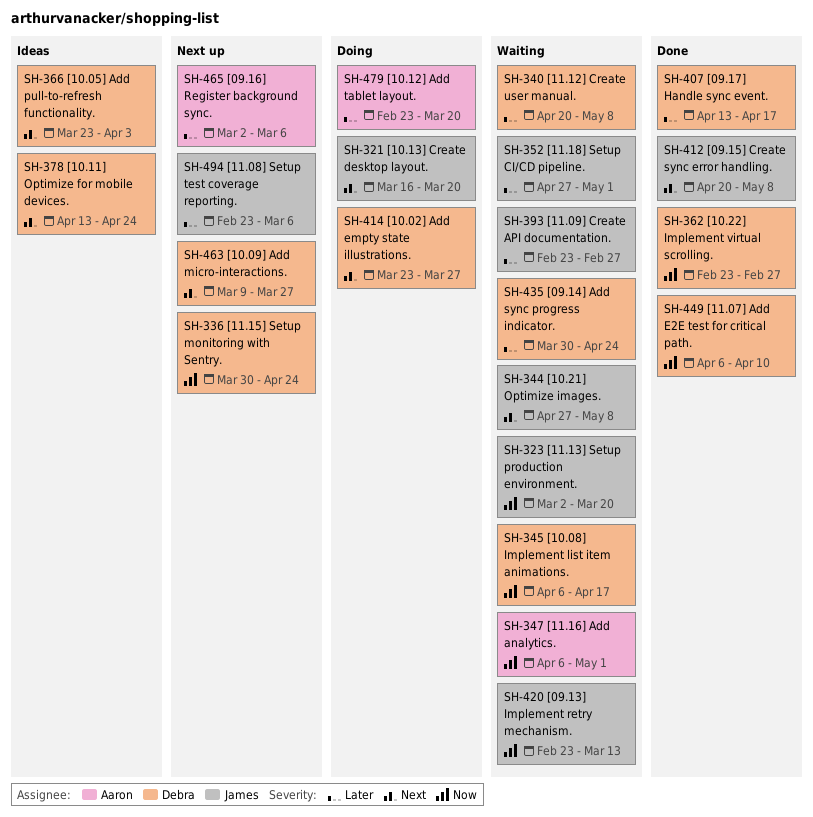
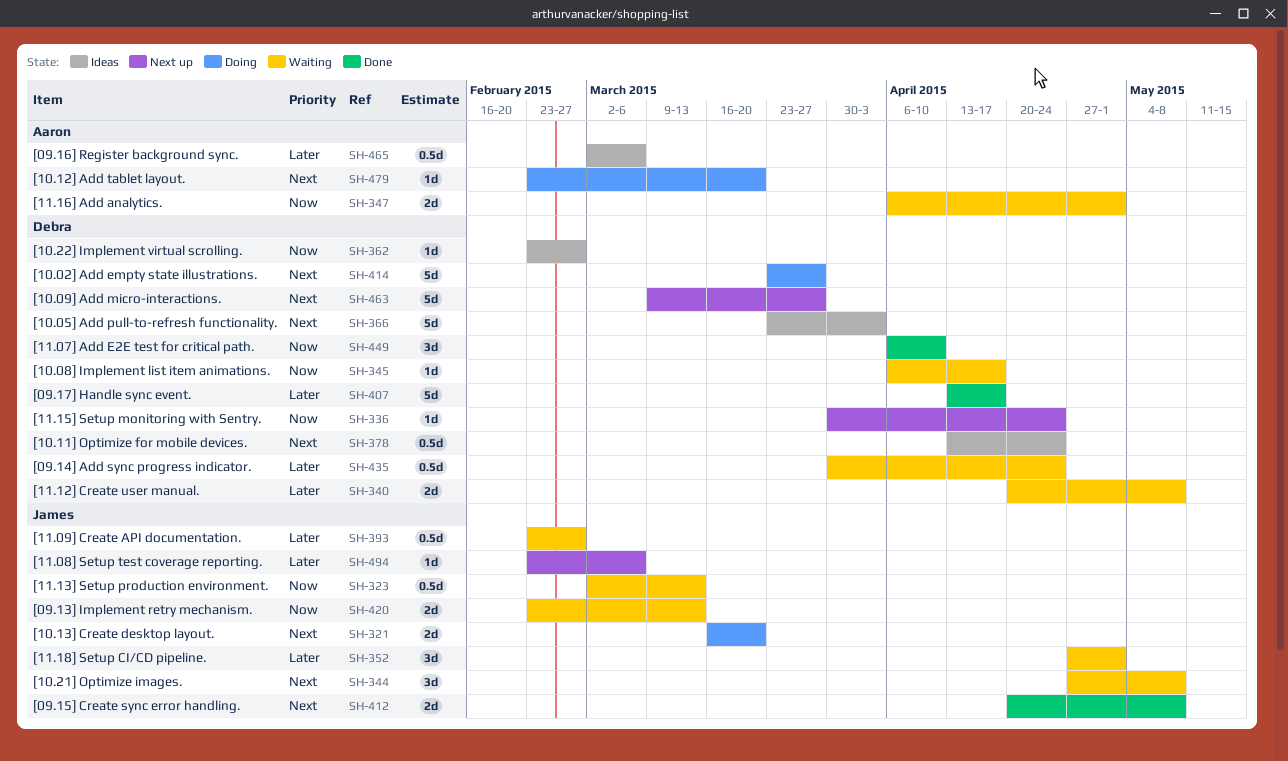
SH-323, due: Mar 20 -> Mar 13
SH-362, status: Done -> Ideas
SH-465, status: Next up -> Ideas
SH-479, priority: Later -> Next

